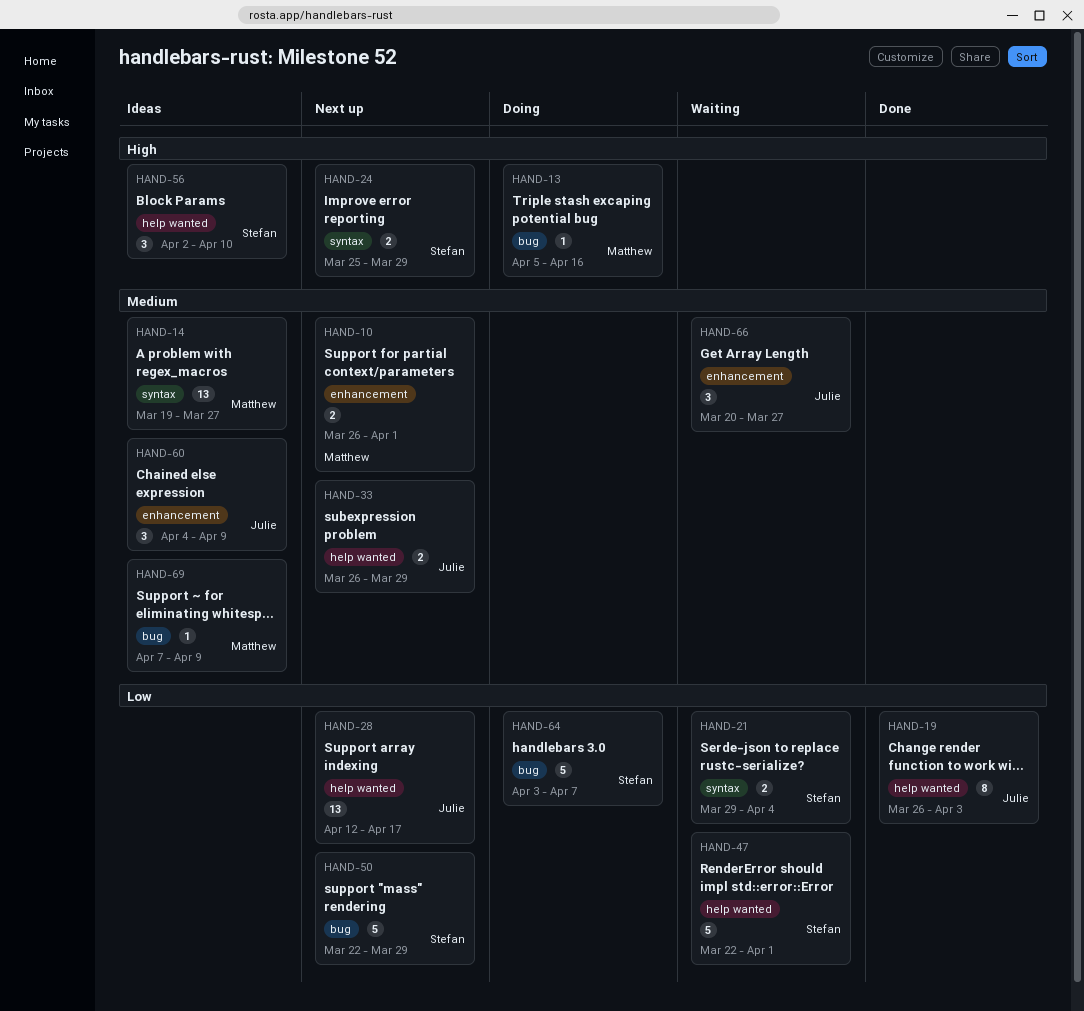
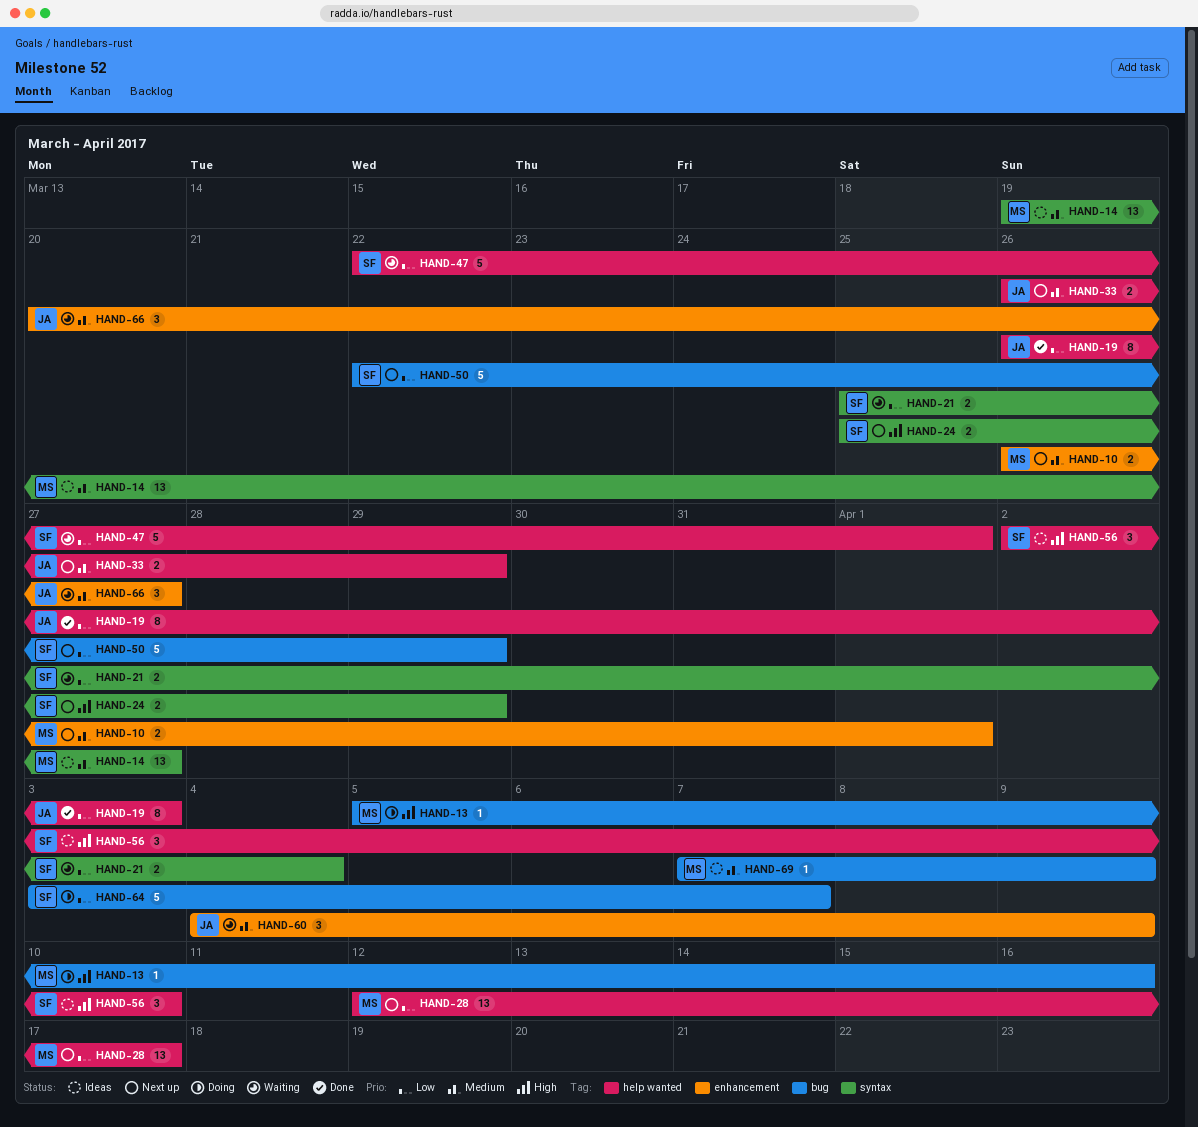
HAND-21, start: Mar 29 -> Mar 25
HAND-28, owner: Julie -> Matthew
HAND-60, status: Ideas -> Waiting

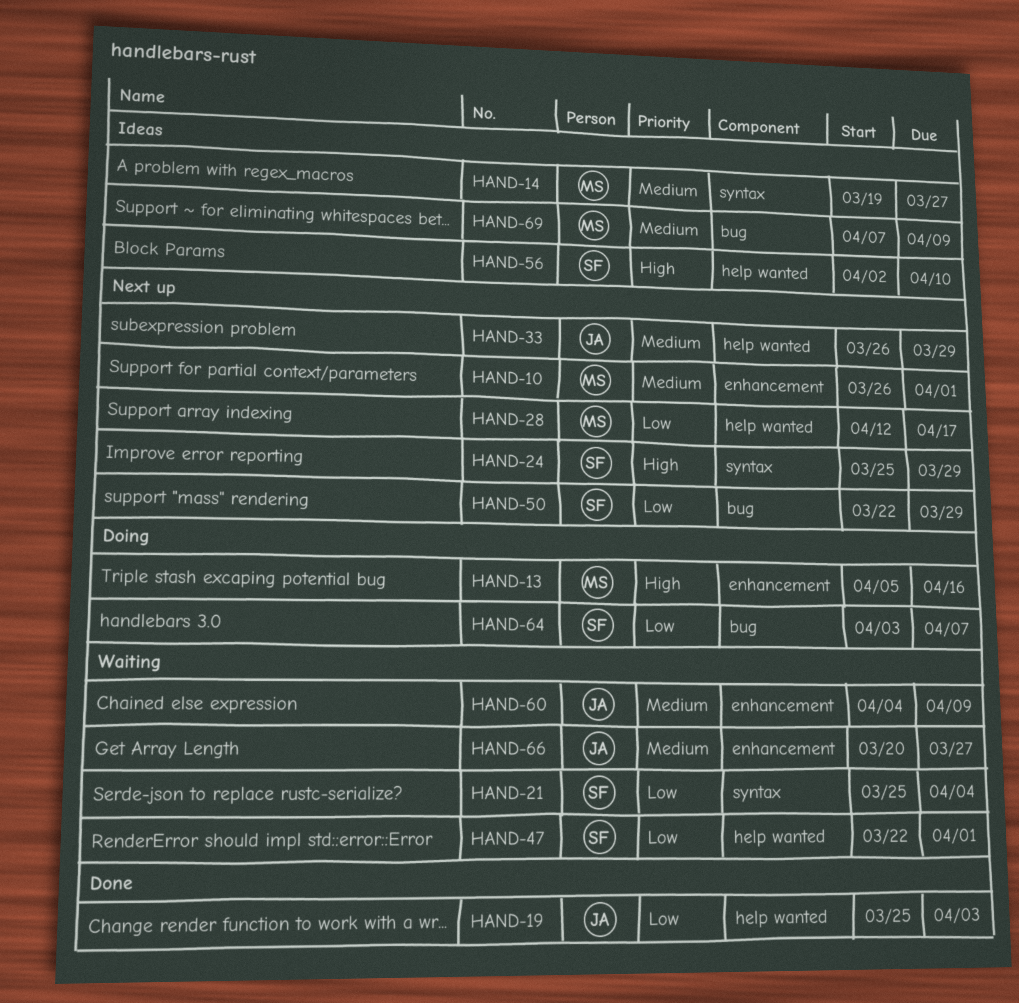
HAND-13, label: bug -> enhancement
HAND-19, start: Mar 26 -> Mar 25

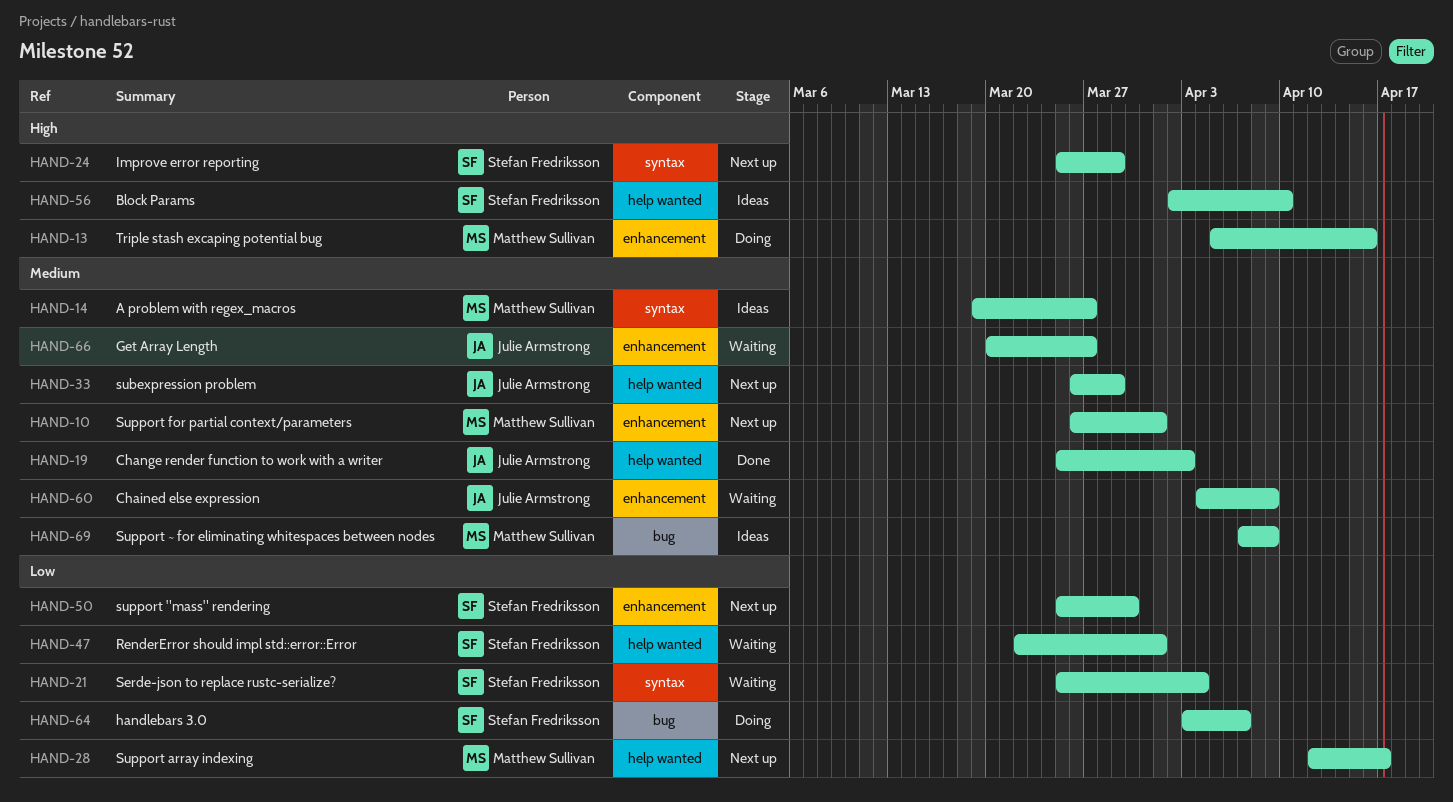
HAND-19, priority: Low -> Medium
HAND-50, label: bug -> enhancement
HAND-50, start: Mar 22 -> Mar 25
HAND-50, due: Mar 29 -> Mar 30

